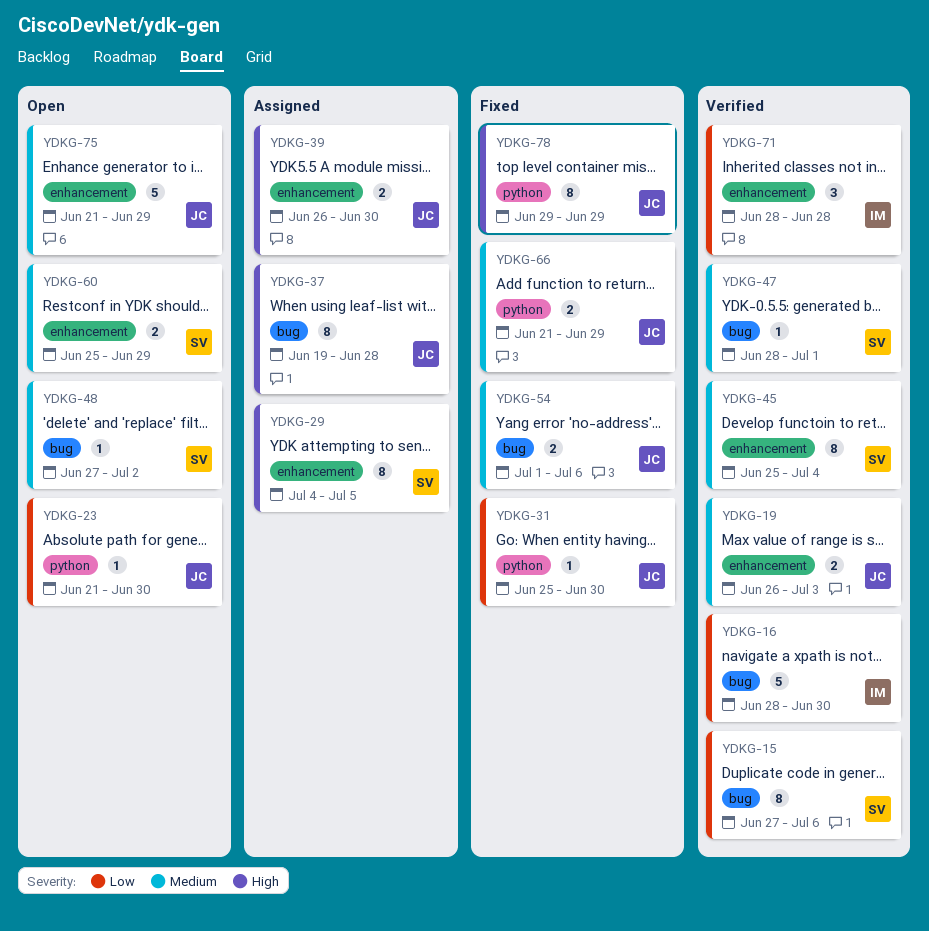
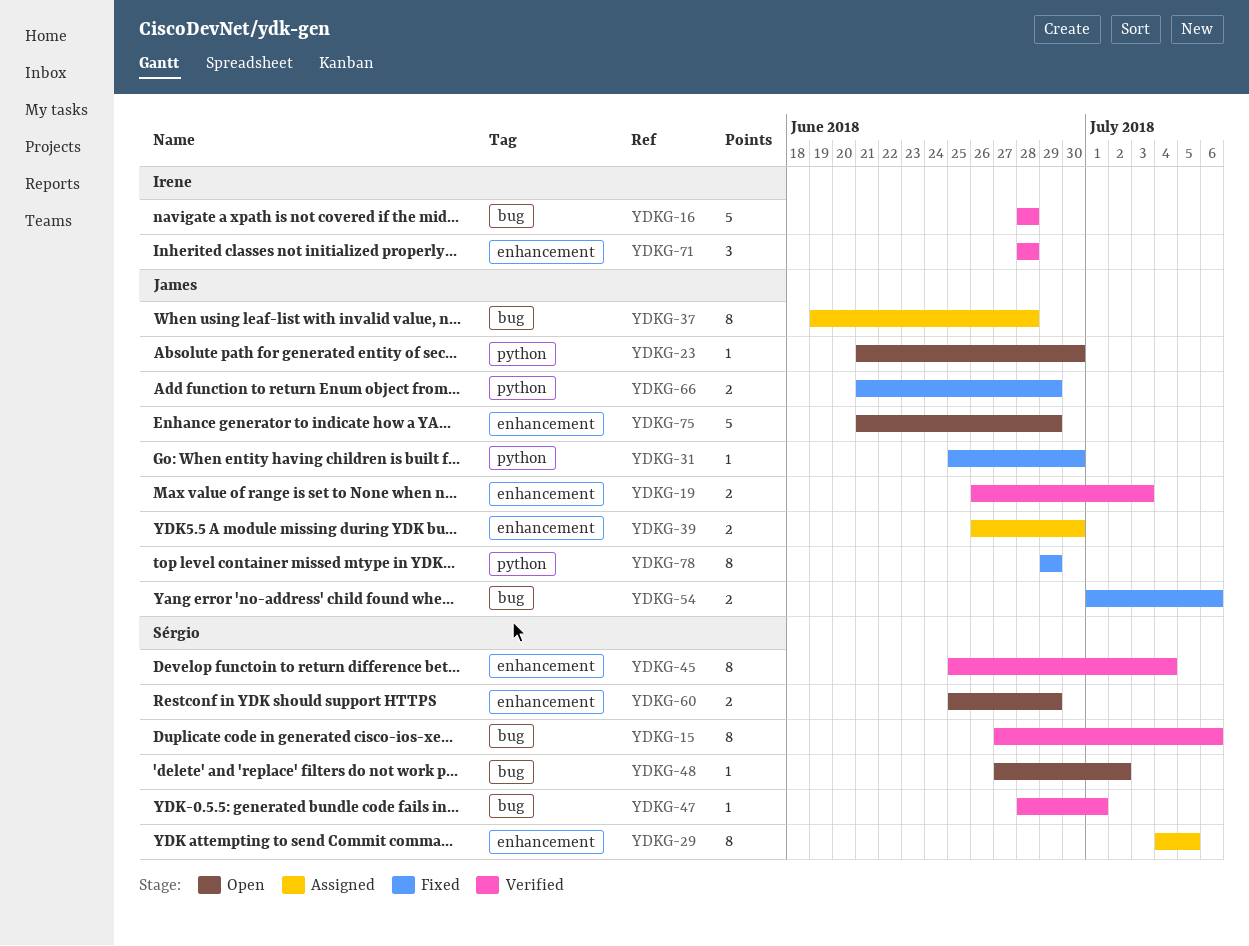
YDKG-16, due: Jun 30 -> Jun 28

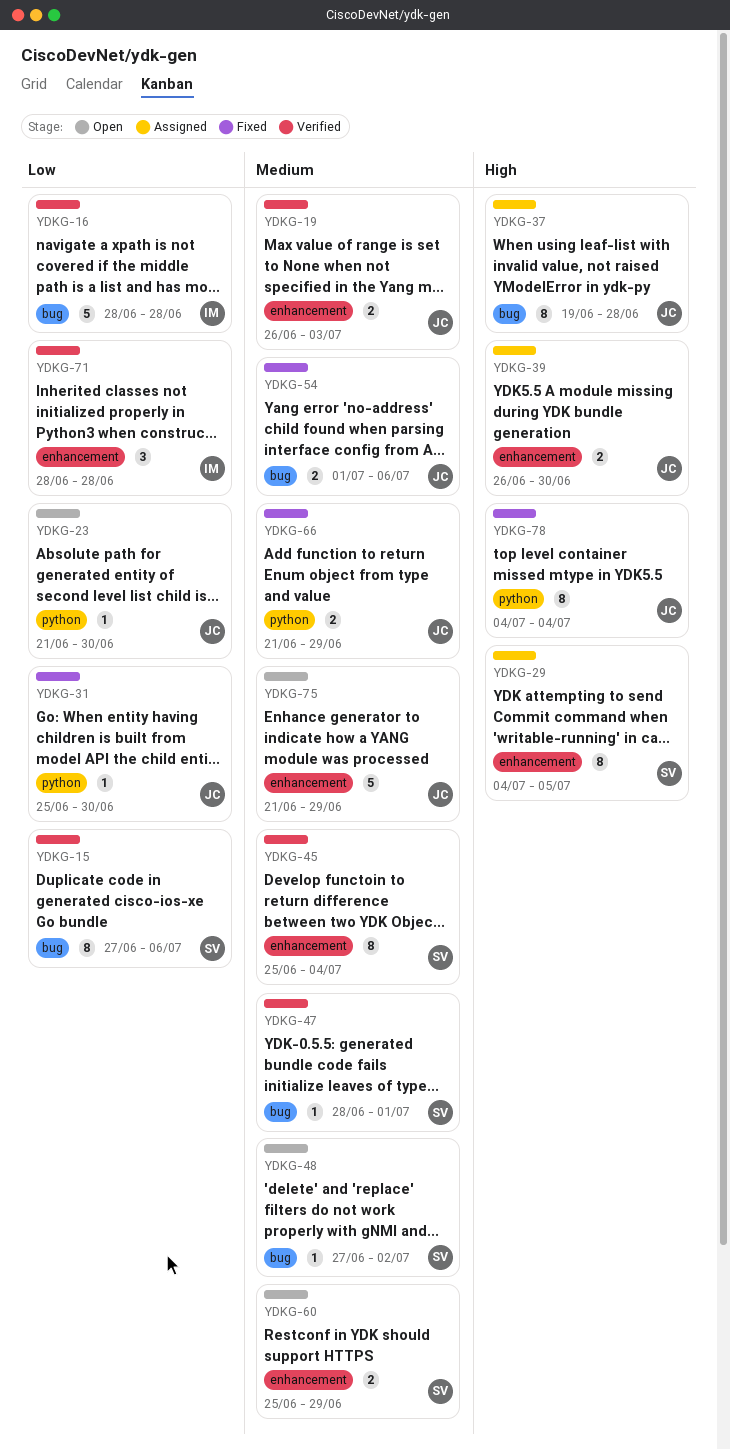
YDKG-78, start: Jun 29 -> Jul 4
YDKG-78, due: Jun 29 -> Jul 4

